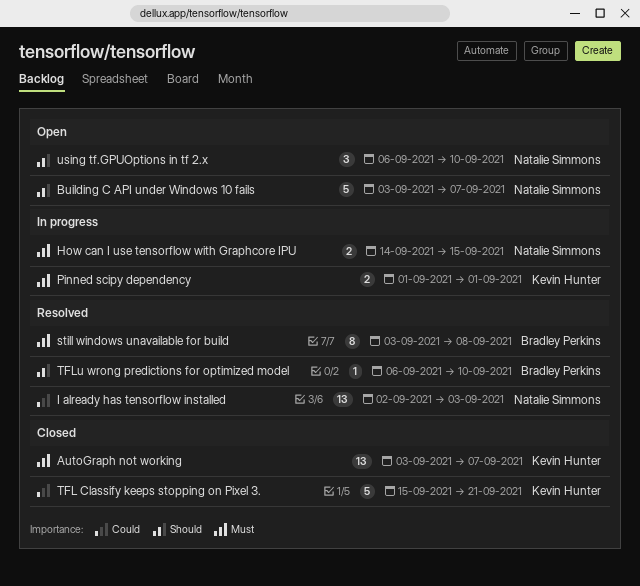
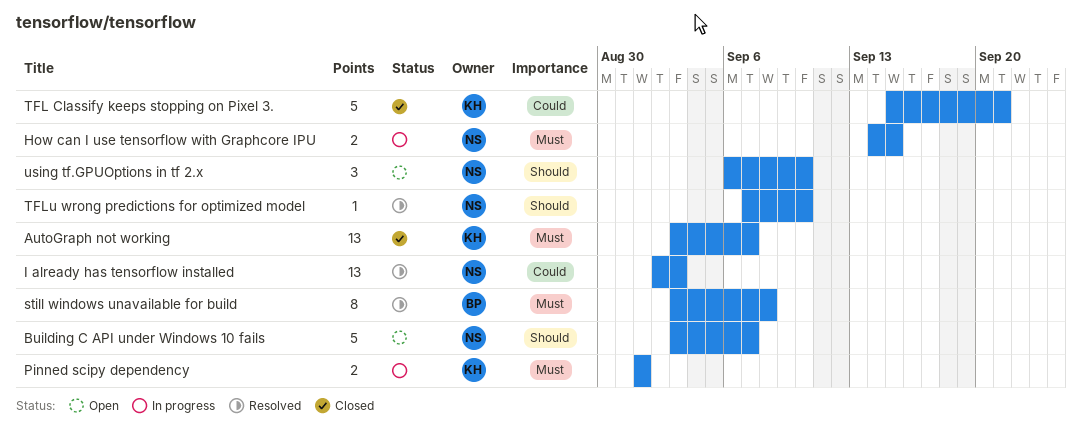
TFLu wrong predictions for optimized model, owner: Bradley Perkins -> Natalie Simmons
TFLu wrong predictions for optimized model, start: Sep 6 -> Sep 7

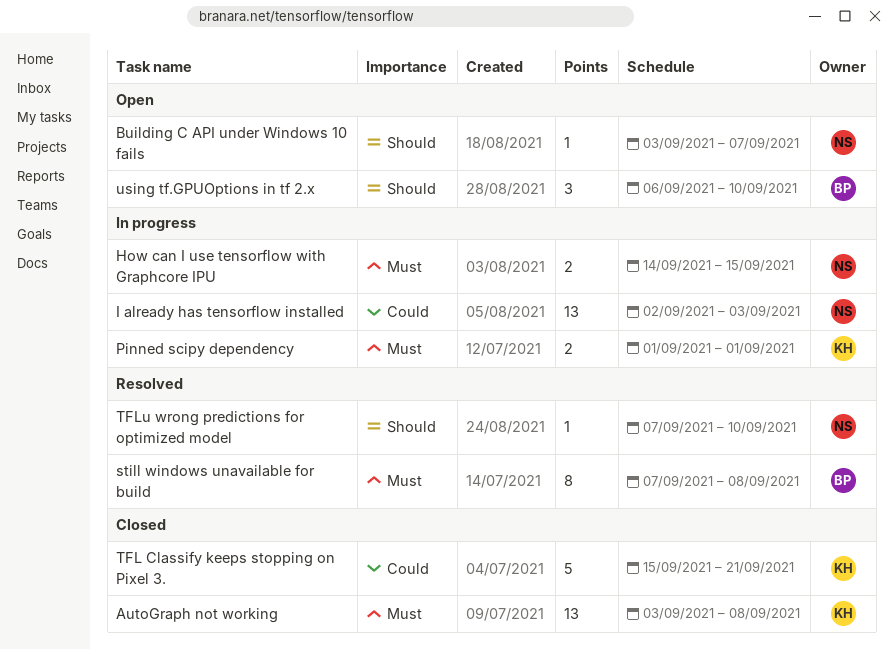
AutoGraph not working, due: Sep 7 -> Sep 8
Building C API under Windows 10 fails, estimate: 5 -> 1
I already has tensorflow installed, status: Resolved -> In progress
still windows unavailable for build, start: Sep 3 -> Sep 7
using tf.GPUOptions in tf 2.x, owner: NS -> BP

